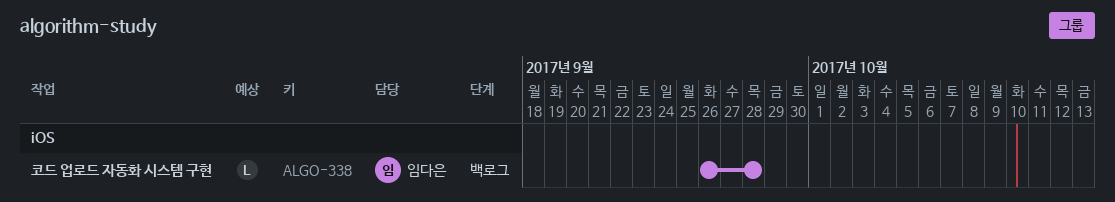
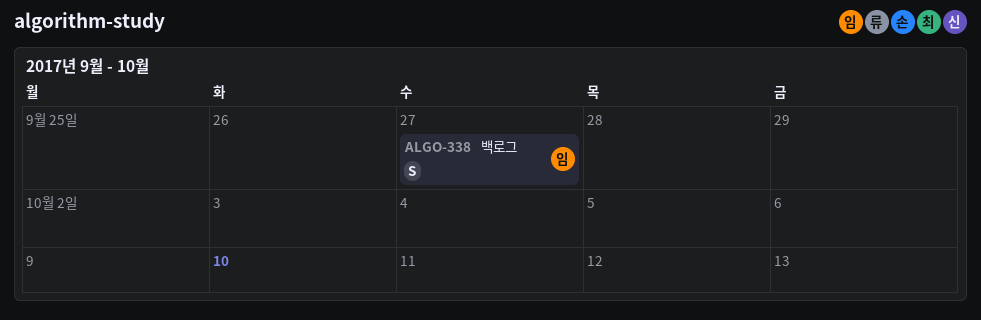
ALGO-338, estimate: L -> S
ALGO-338, due: Sep 28 -> Sep 27

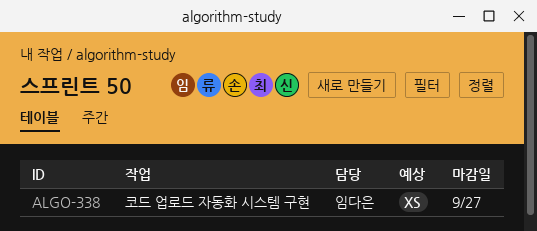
ALGO-338, estimate: S -> XS

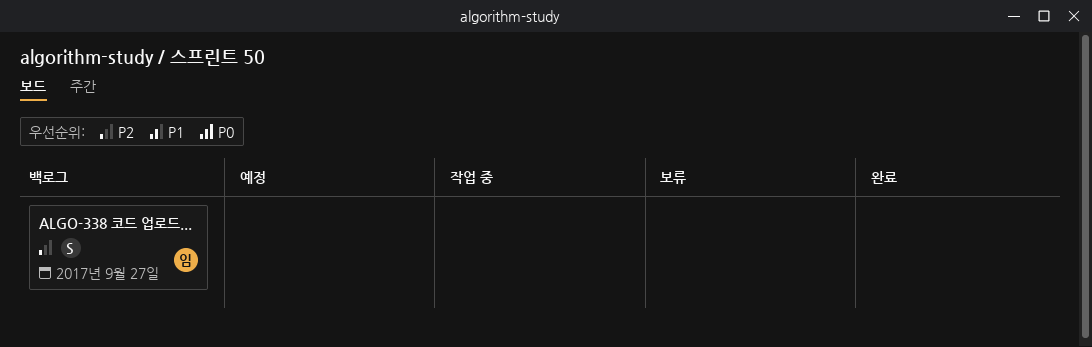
ALGO-338, estimate: XS -> S

